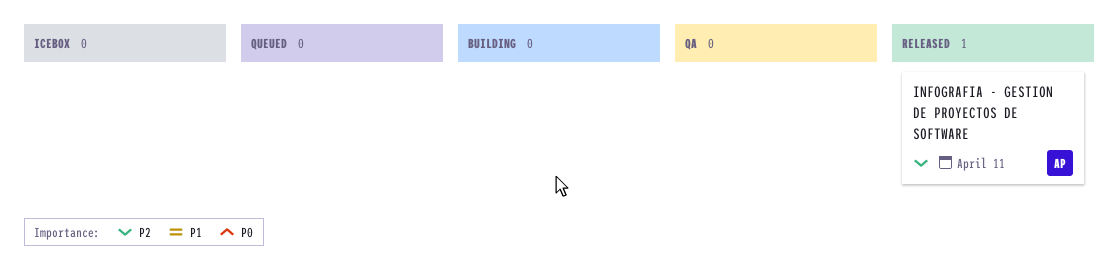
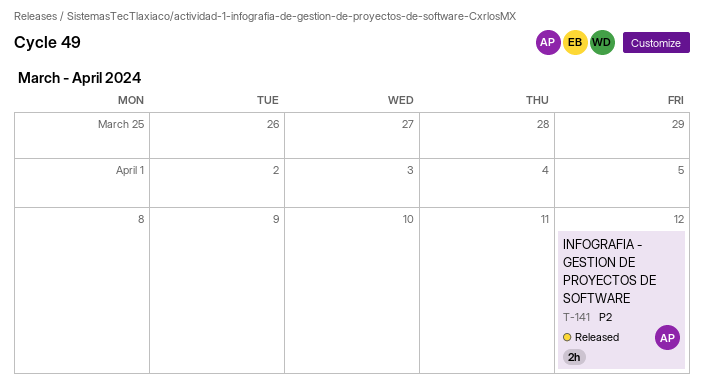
INFOGRAFIA - GESTION DE PROYECTOS DE SOFTWARE, due: Apr 11 -> Apr 12

